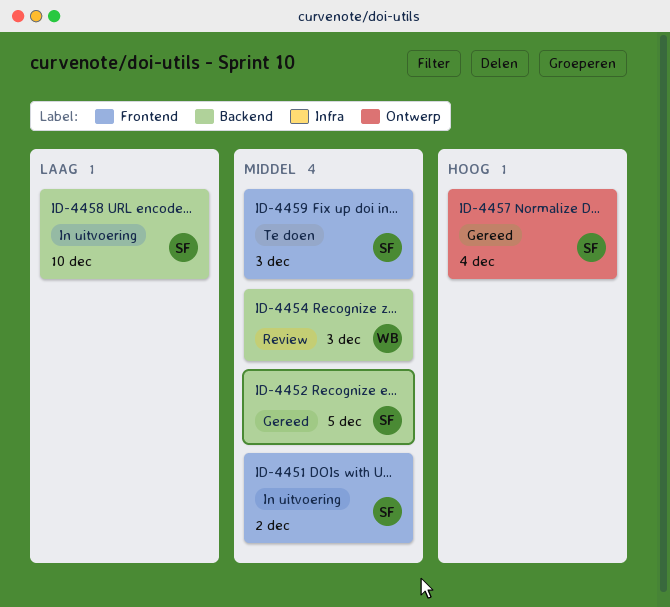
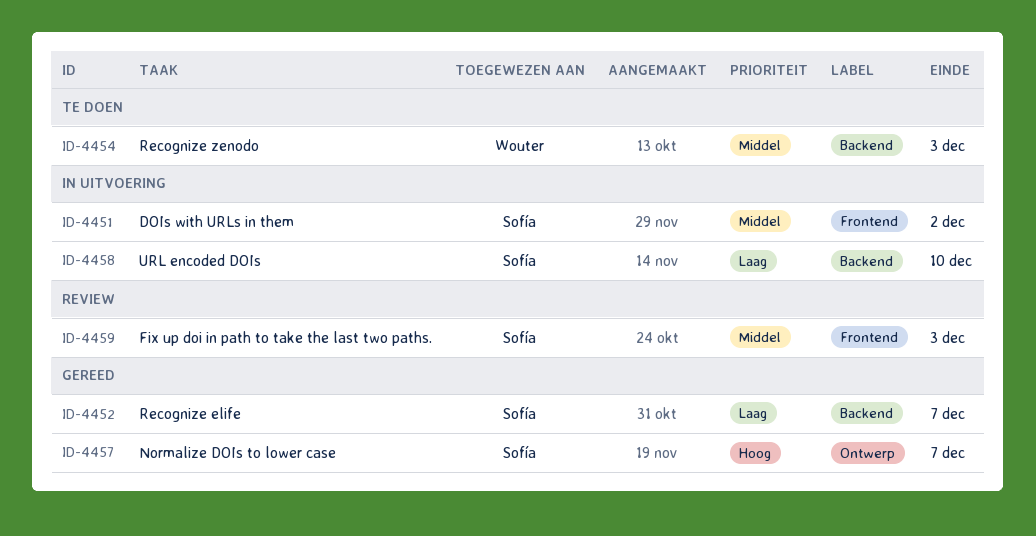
ID-4452, priority: Middel -> Laag
ID-4452, due: Dec 5 -> Dec 7
ID-4454, status: Review -> Te doen
ID-4457, due: Dec 4 -> Dec 7
ID-4459, status: Te doen -> Review

